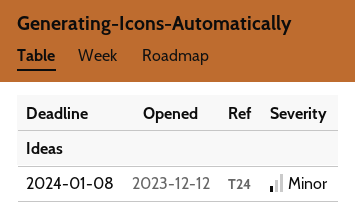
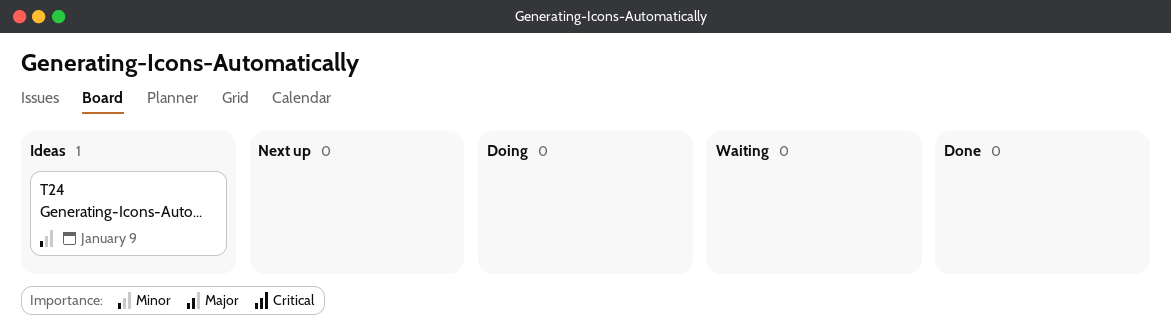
T24, due: Jan 8 -> Jan 9

